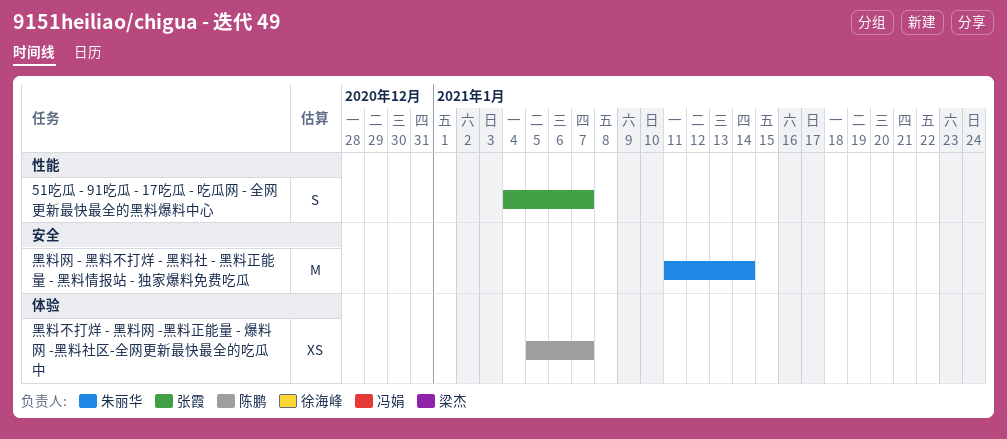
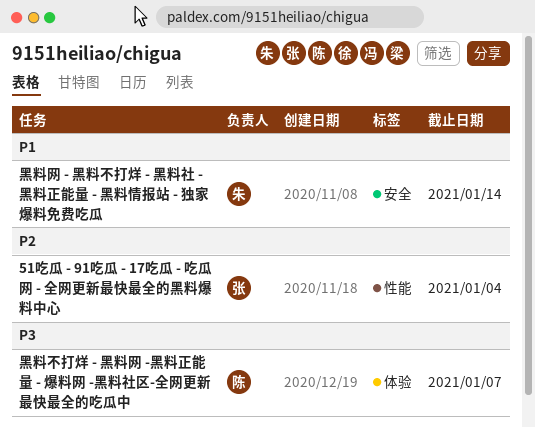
51吃瓜 - 91吃瓜 - 17吃瓜 - 吃瓜网 - 全网更新最快最全的黑料爆料中心, due: Jan 7 -> Jan 4

